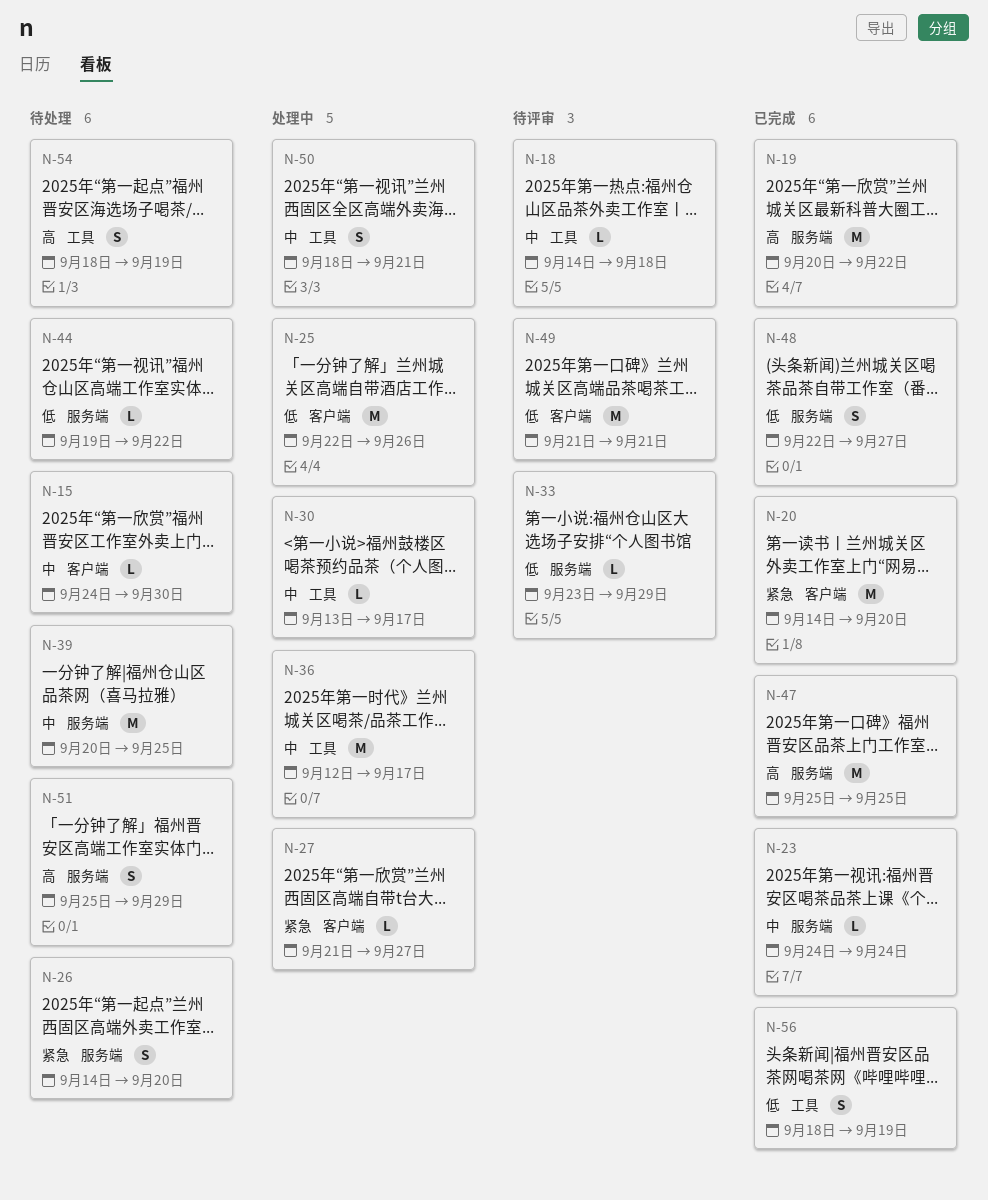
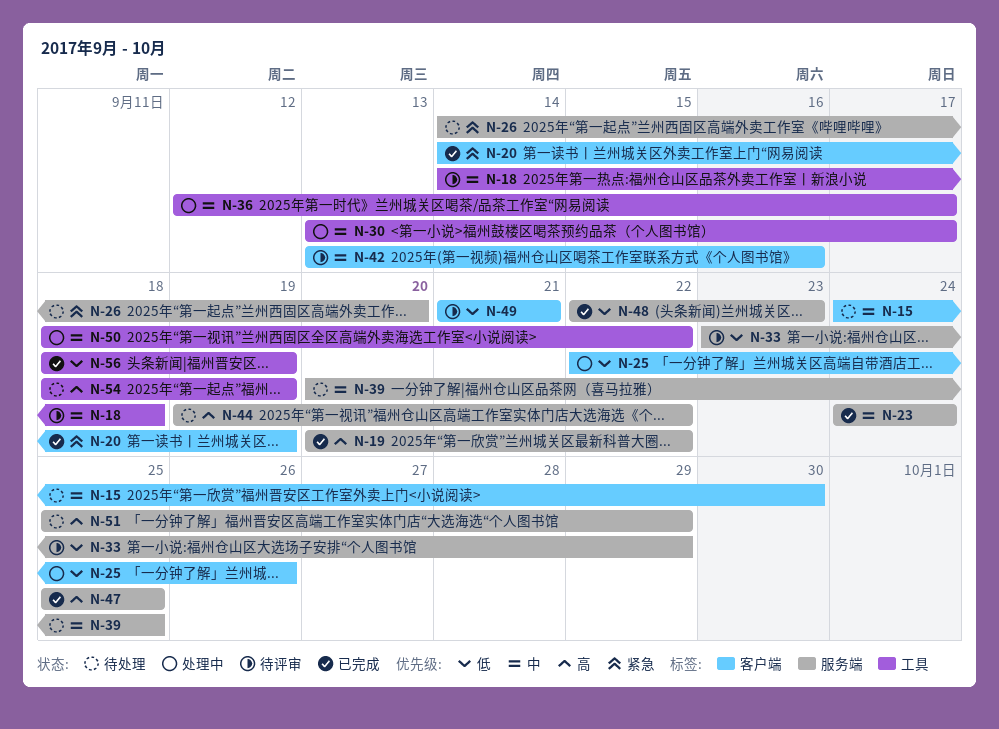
N-20, due: Sep 20 -> Sep 19
N-27: present -> none
N-42: none -> present
N-44, priority: 低 -> 高
N-48, due: Sep 27 -> Sep 23
N-50, due: Sep 21 -> Sep 22

